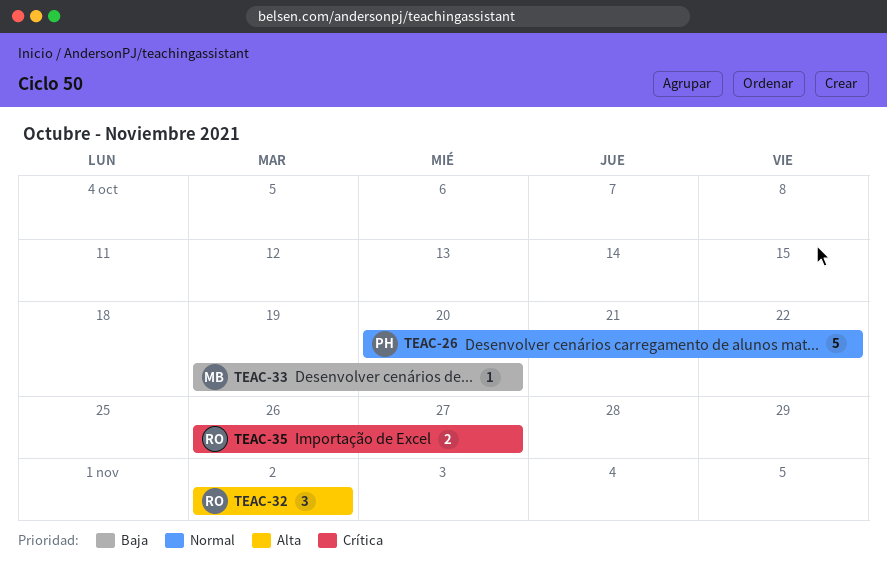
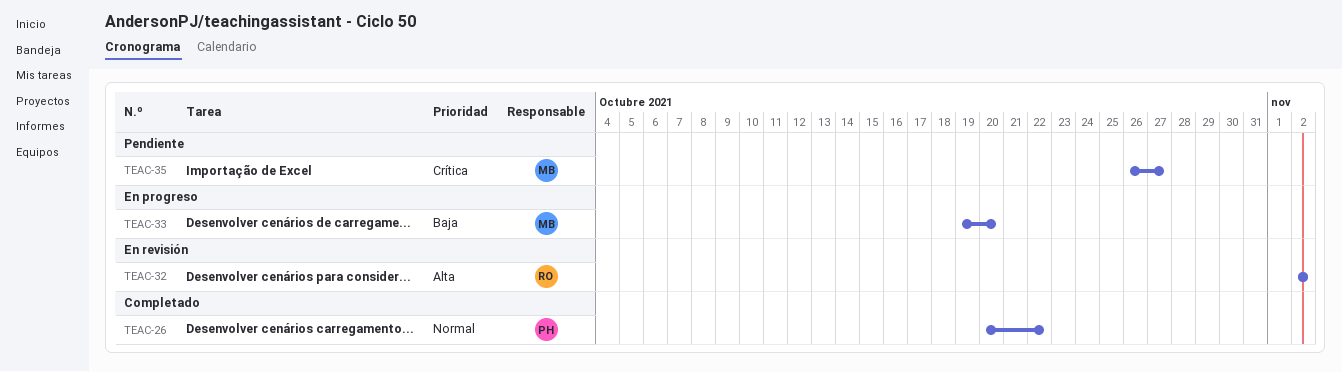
TEAC-35, owner: RO -> MB

